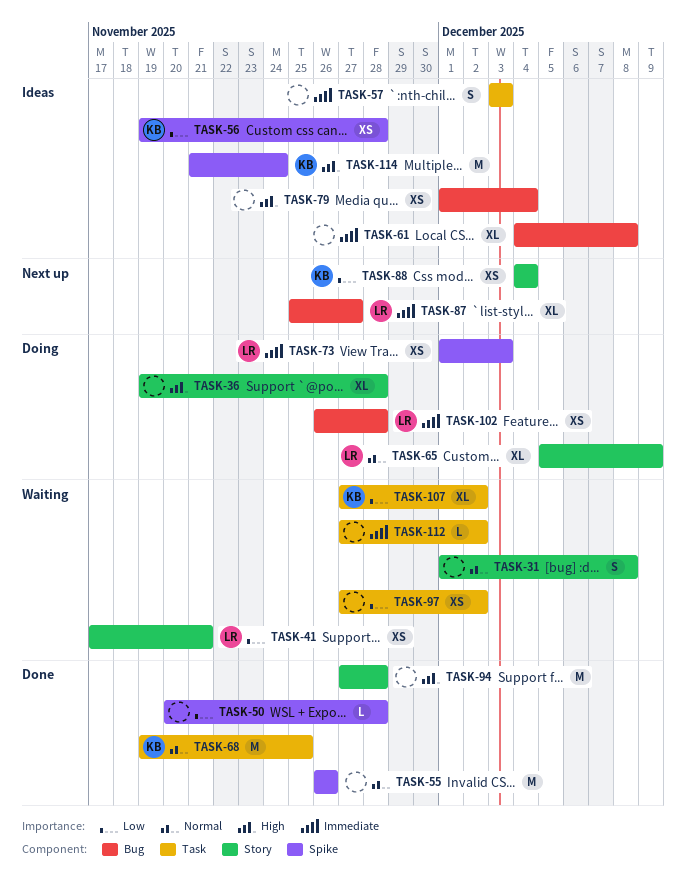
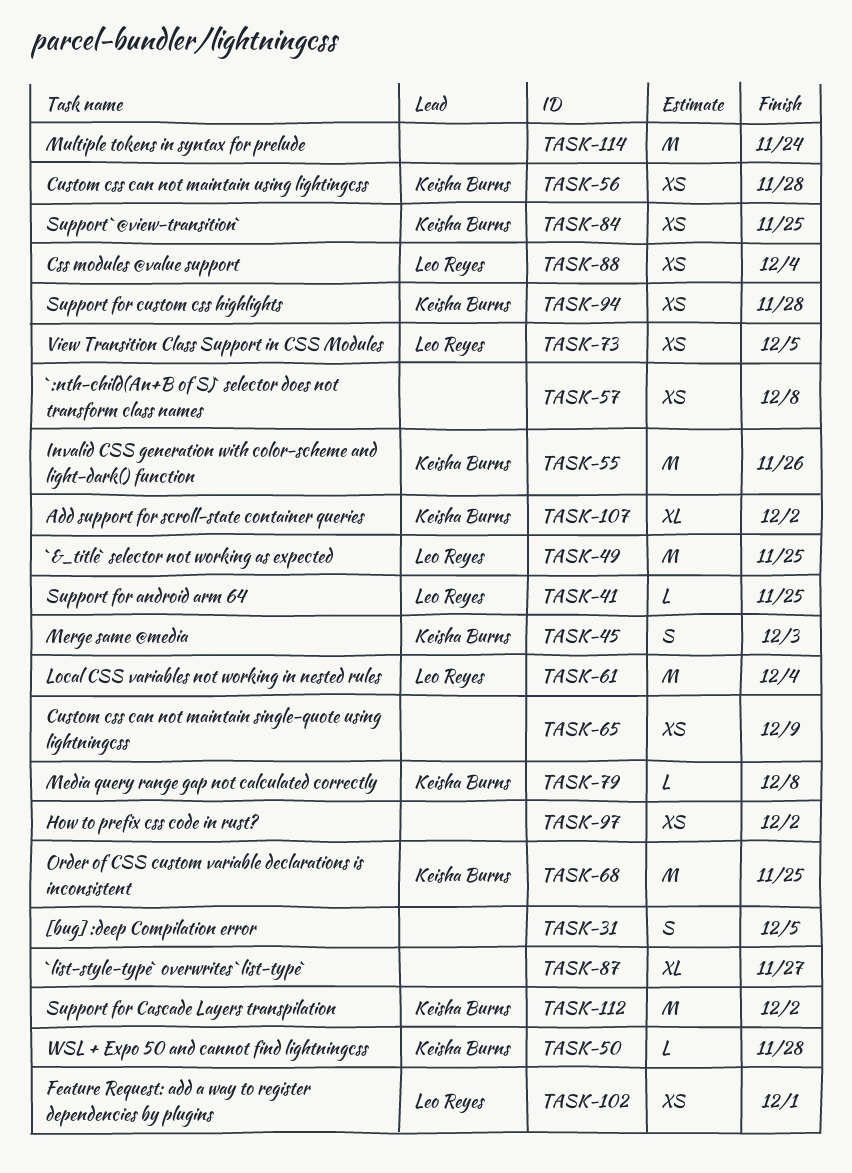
TASK-31, due: Dec 8 -> Dec 5
TASK-36: present -> none
TASK-41, estimate: XS -> L
TASK-41, due: Nov 21 -> Nov 25
TASK-45: none -> present
TASK-49: none -> present
TASK-50, owner: none -> Keisha Burns
TASK-55, owner: none -> Keisha Burns
TASK-57, estimate: S -> XS
TASK-57, due: Dec 3 -> Dec 8
TASK-61, owner: none -> Leo Reyes
TASK-61, estimate: XL -> M
TASK-61, due: Dec 8 -> Dec 4
TASK-65, owner: Leo Reyes -> none
TASK-65, estimate: XL -> XS
TASK-73, due: Dec 3 -> Dec 5
TASK-79, owner: none -> Keisha Burns
TASK-79, estimate: XS -> L
TASK-79, due: Dec 4 -> Dec 8
TASK-84: none -> present
TASK-87, owner: Leo Reyes -> none
TASK-88, owner: Keisha Burns -> Leo Reyes
TASK-94, owner: none -> Keisha Burns
TASK-94, estimate: M -> XS
TASK-102, due: Nov 28 -> Dec 1
TASK-112, owner: none -> Keisha Burns
TASK-112, estimate: L -> M
TASK-114, owner: Keisha Burns -> none

